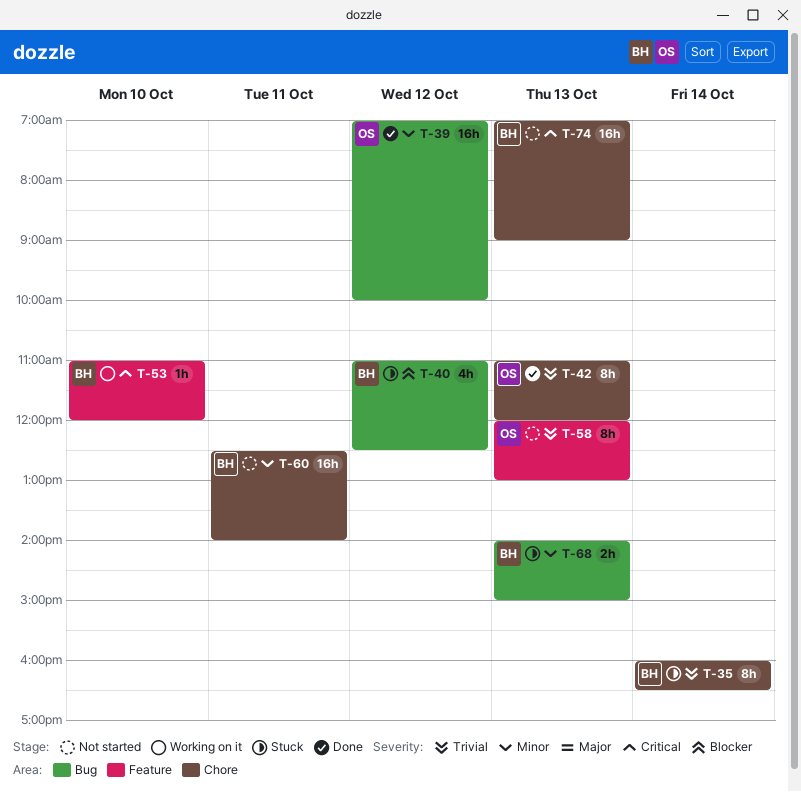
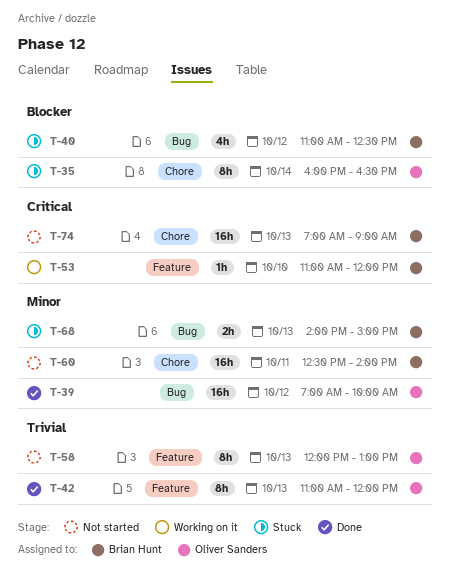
T-35, owner: Brian Hunt -> Oliver Sanders
T-35, priority: Trivial -> Blocker
T-42, label: Chore -> Feature

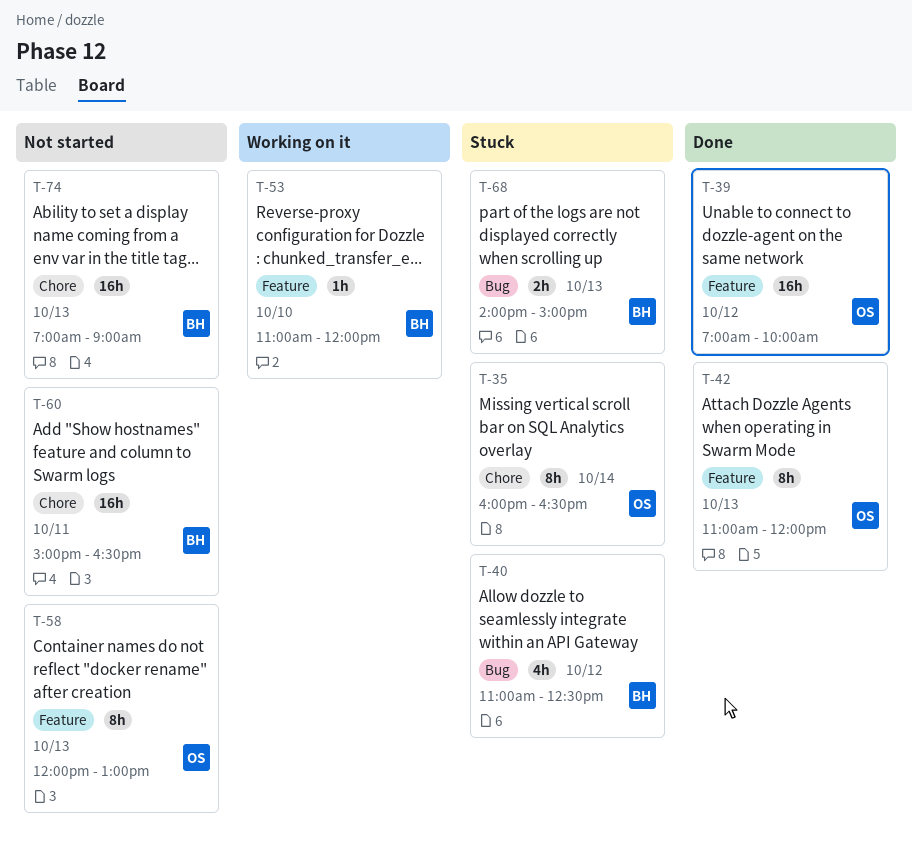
T-39, label: Bug -> Feature
T-60, begins: 12:30 -> 15:00
T-60, ends: 14:00 -> 16:30

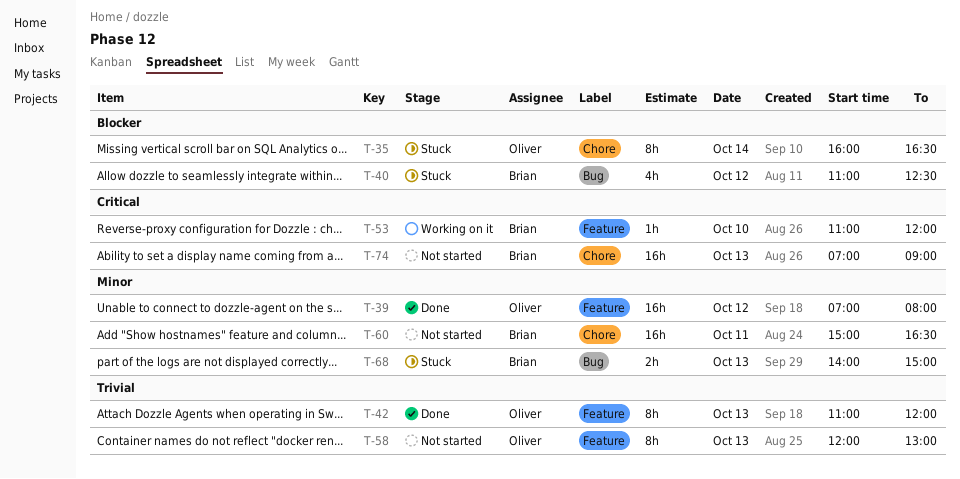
T-39, ends: 10:00 -> 08:00

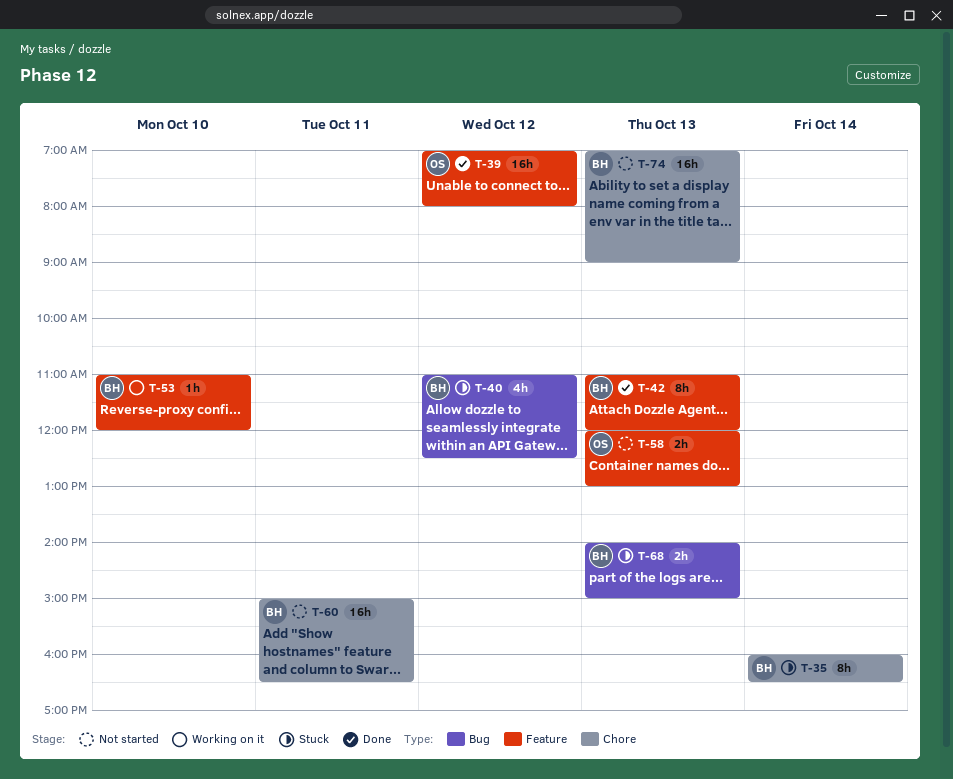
T-35, owner: Oliver -> Brian
T-42, owner: Oliver -> Brian
T-58, estimate: 8h -> 2h

